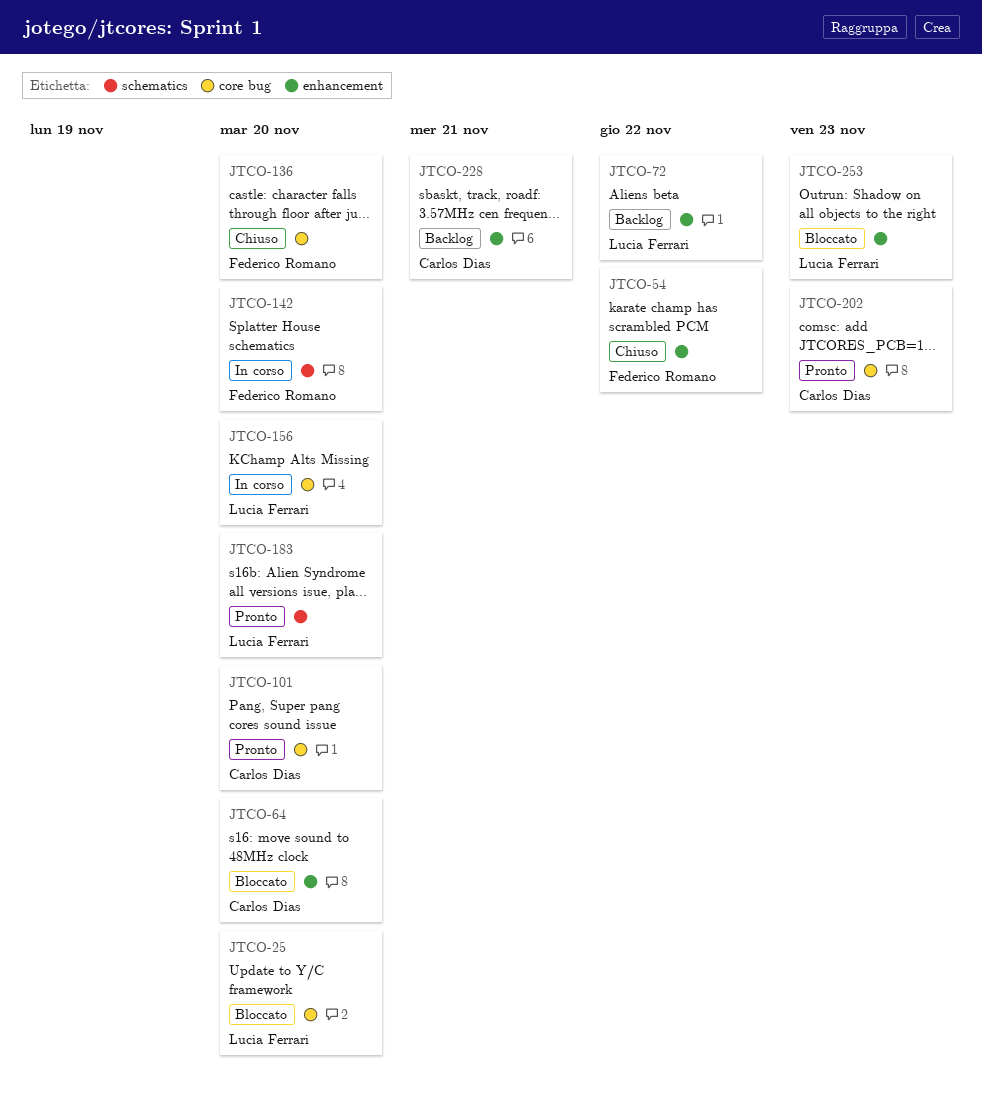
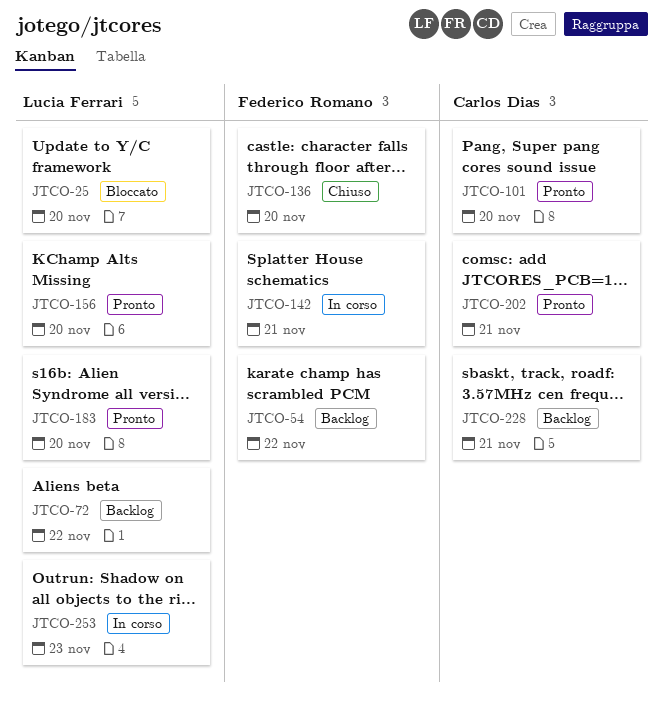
JTCO-54, status: Chiuso -> Backlog
JTCO-64: present -> none
JTCO-142, due: Nov 20 -> Nov 21
JTCO-156, status: In corso -> Pronto
JTCO-202, due: Nov 23 -> Nov 21
JTCO-253, status: Bloccato -> In corso

